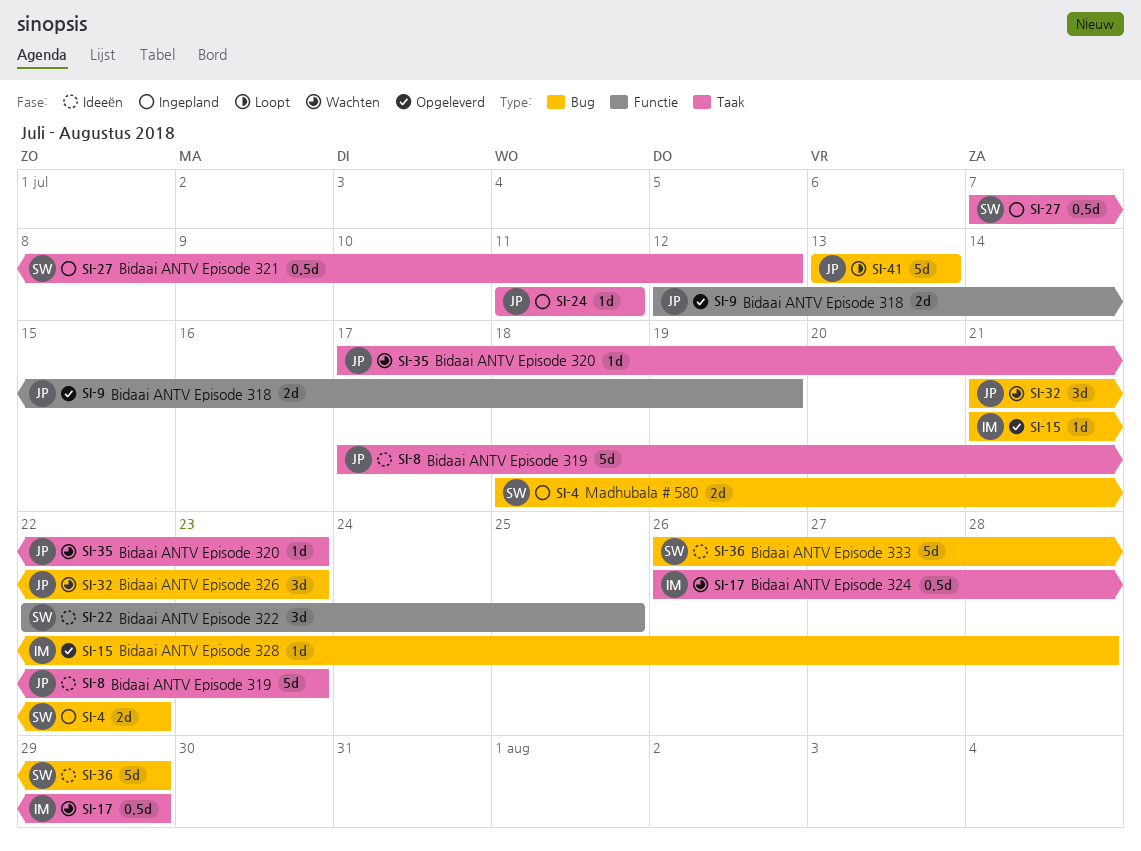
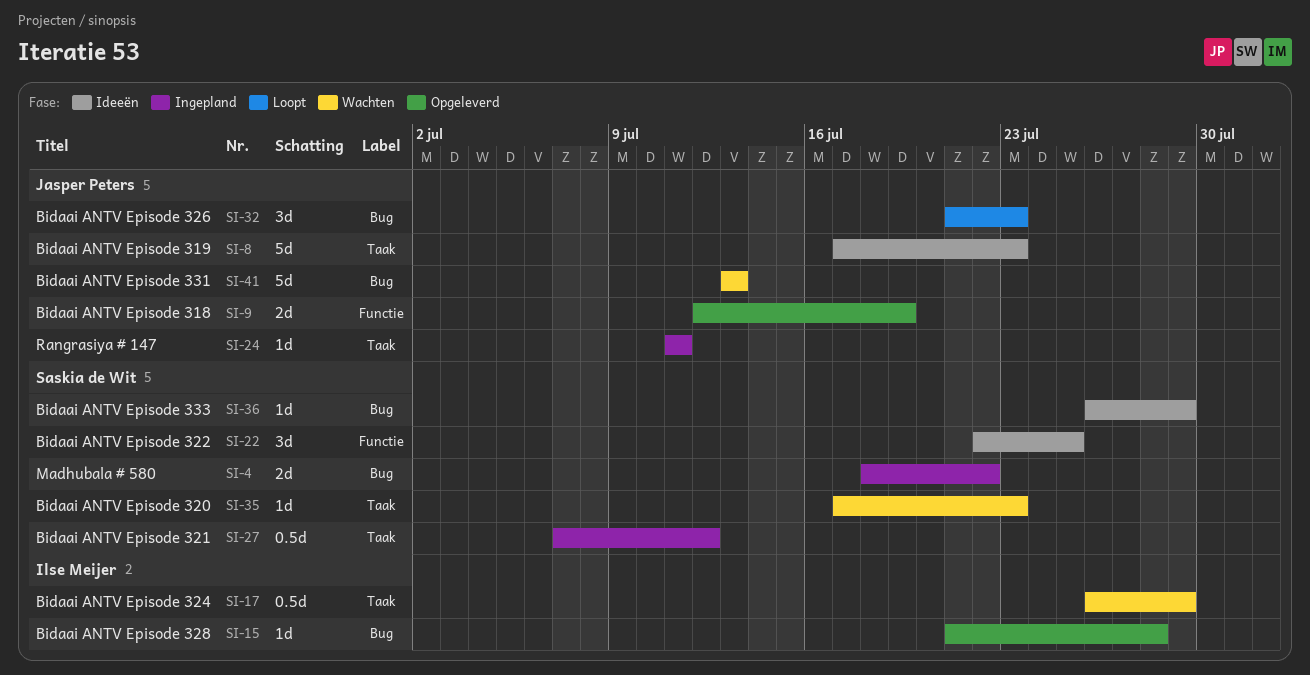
SI-32, status: Wachten -> Loopt
SI-35, owner: Jasper Peters -> Saskia de Wit
SI-36, estimate: 5d -> 1d
SI-41, status: Loopt -> Wachten

